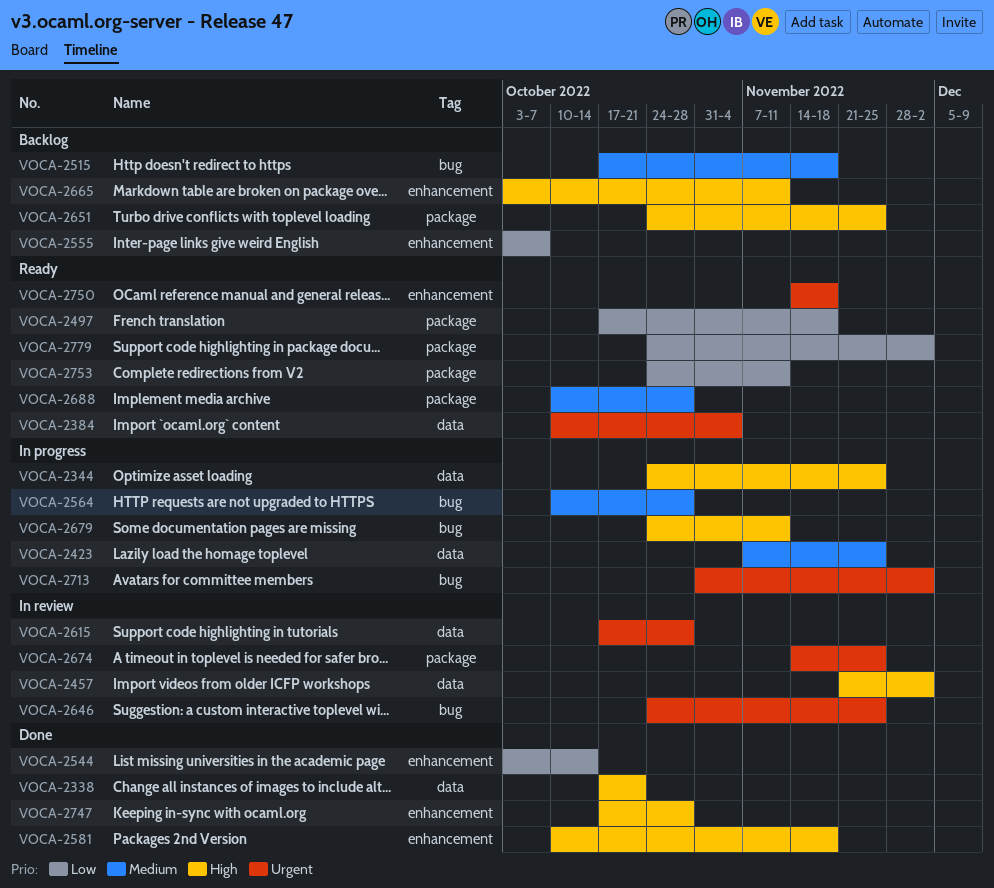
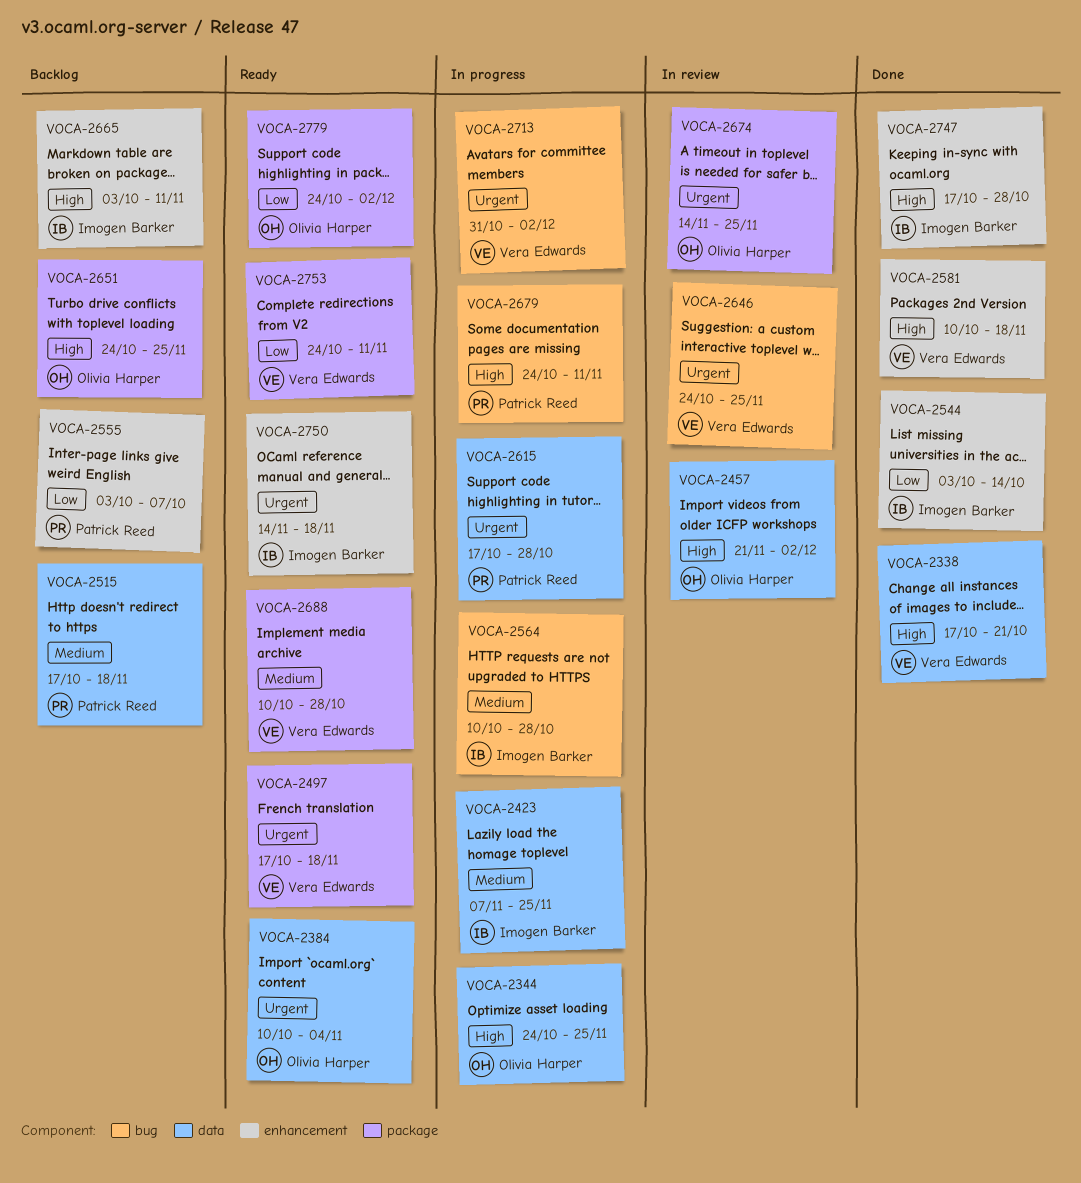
VOCA-2497, priority: Low -> Urgent
VOCA-2515, label: bug -> data
VOCA-2615, status: In review -> In progress

